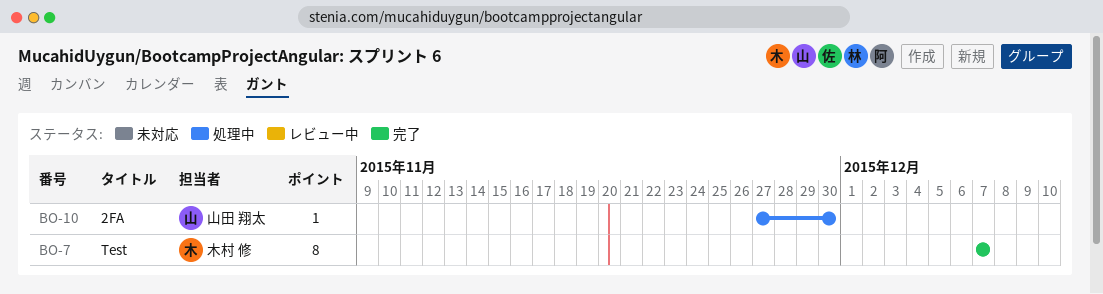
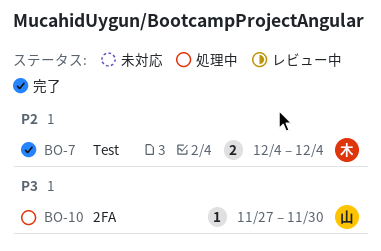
BO-7, estimate: 8 -> 2
BO-7, start: Dec 7 -> Dec 4
BO-7, due: Dec 7 -> Dec 4

